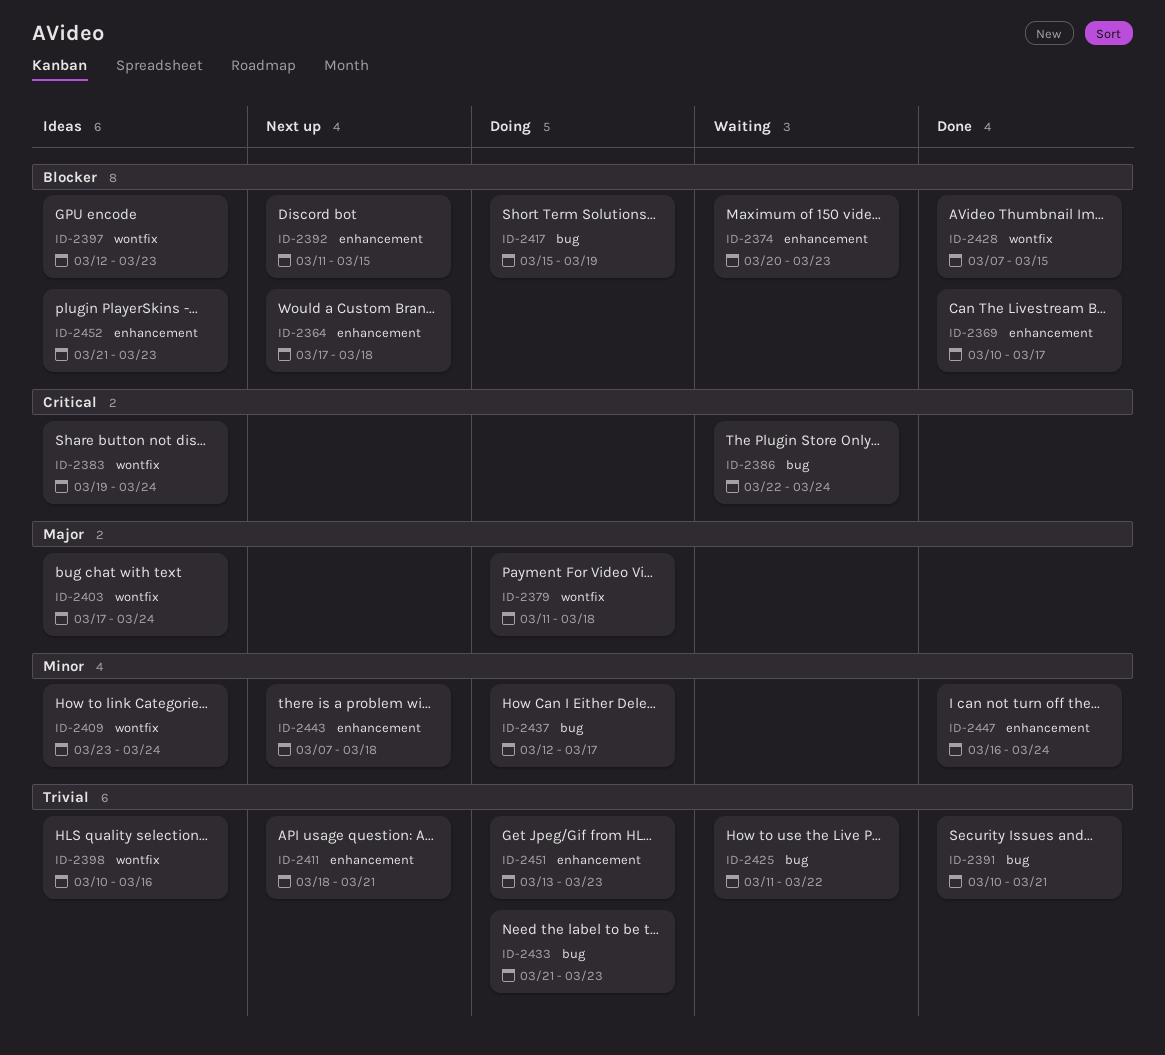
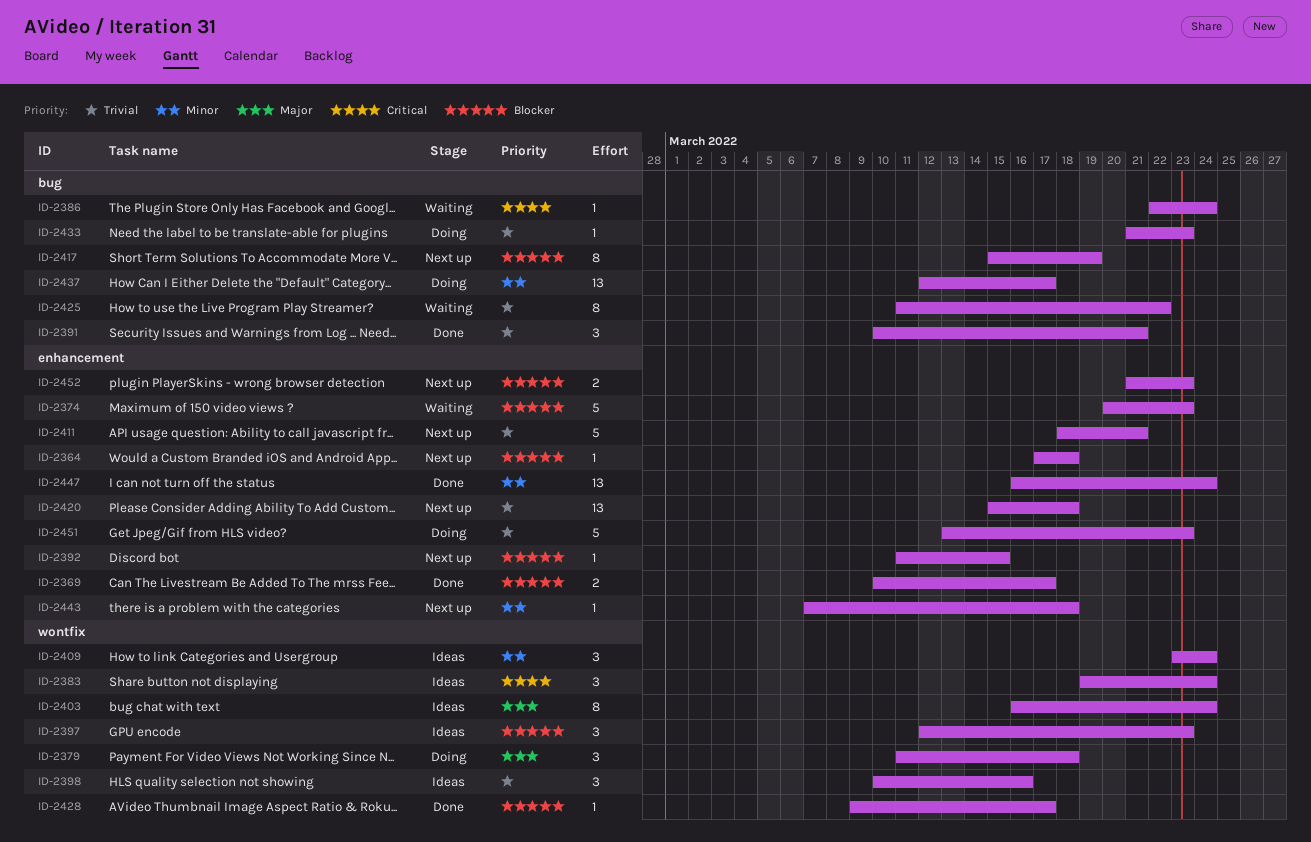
ID-2403, start: Mar 17 -> Mar 16
ID-2417, status: Doing -> Next up
ID-2420: none -> present
ID-2428, start: Mar 7 -> Mar 9
ID-2428, due: Mar 15 -> Mar 17
ID-2452, status: Ideas -> Next up

